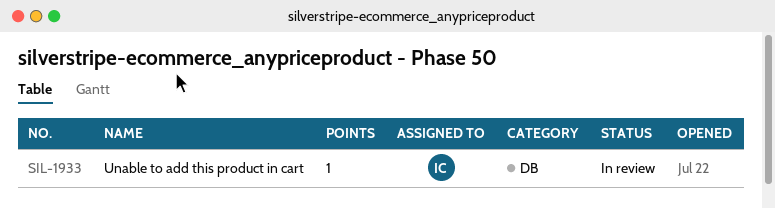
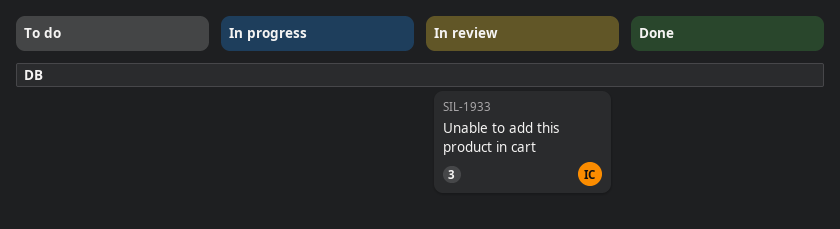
SIL-1933, estimate: 1 -> 3

